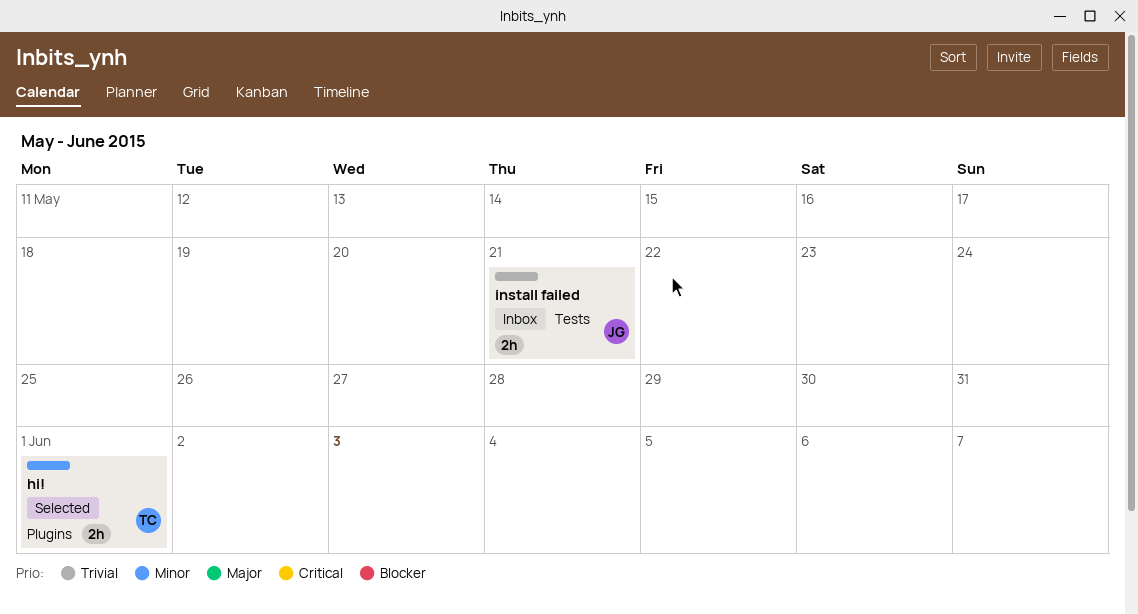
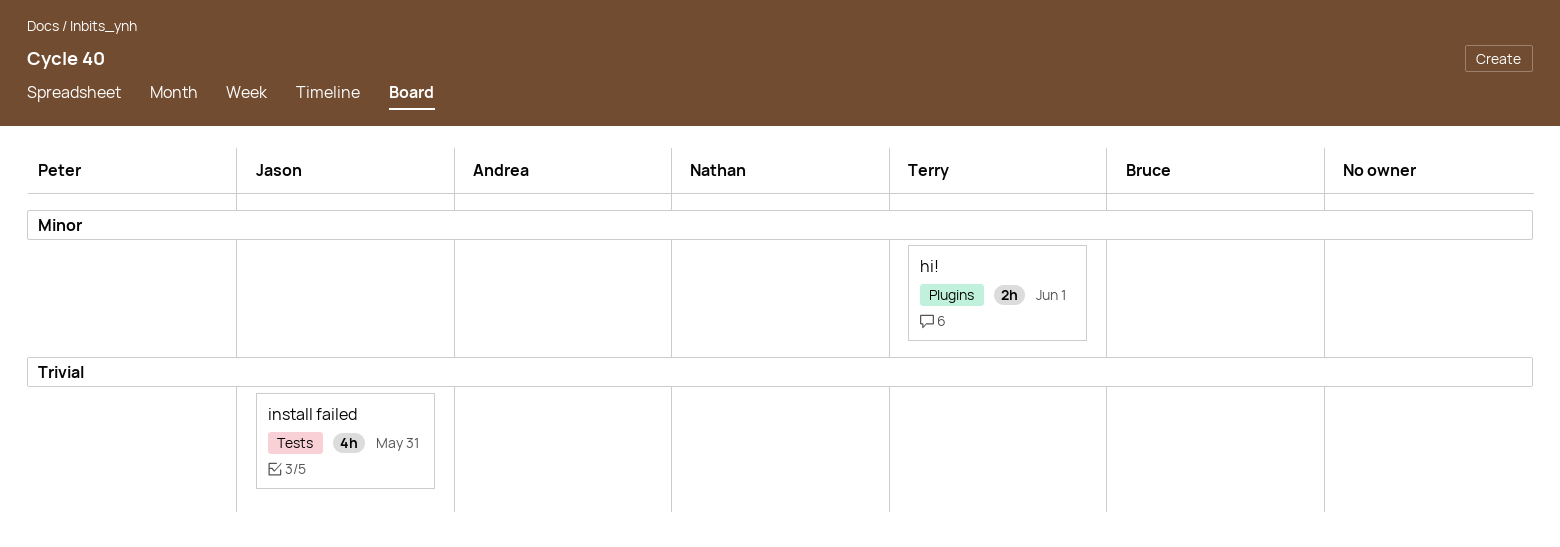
install failed, estimate: 2h -> 4h
install failed, due: May 21 -> May 31

